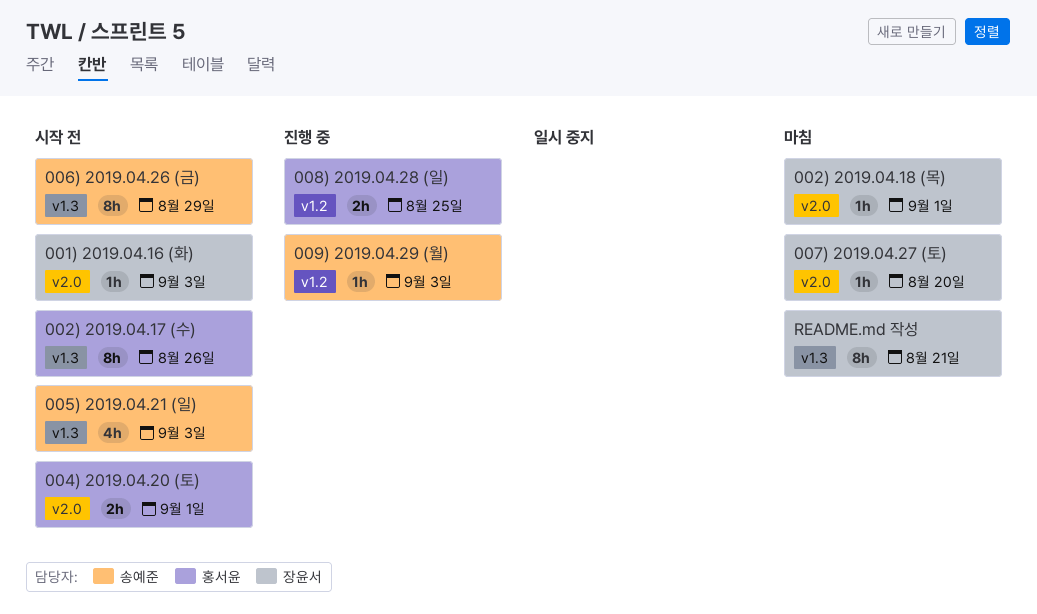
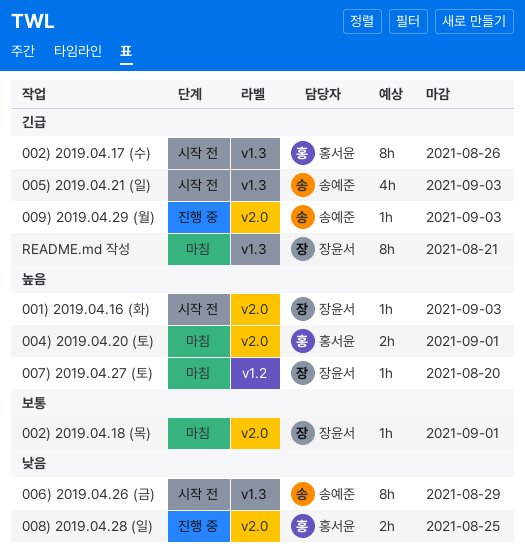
004) 2019.04.20 (토), status: 시작 전 -> 마침
007) 2019.04.27 (토), label: v2.0 -> v1.2
008) 2019.04.28 (일), label: v1.2 -> v2.0
009) 2019.04.29 (월), label: v1.2 -> v2.0

